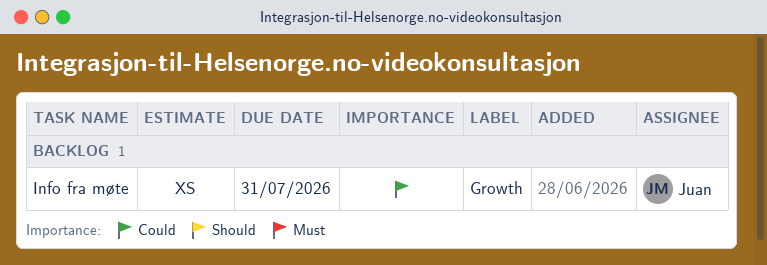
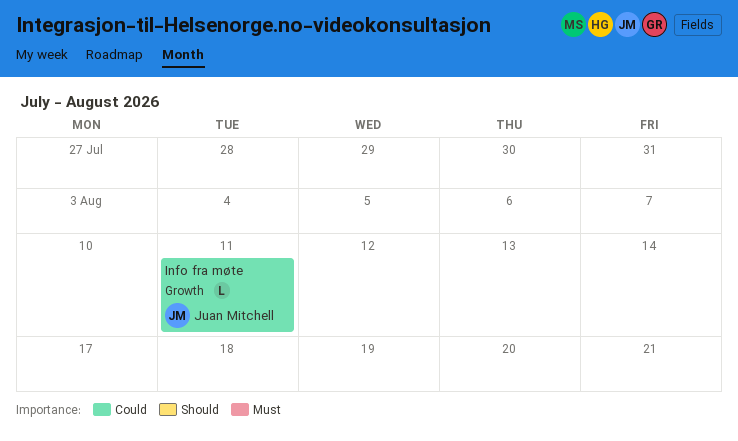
Info fra møte, estimate: XS -> L
Info fra møte, due: Jul 31 -> Aug 11

